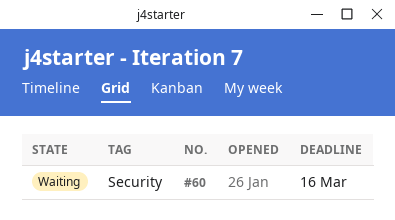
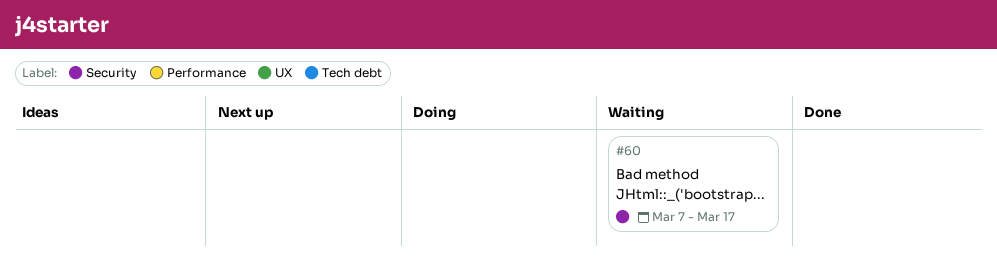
#60, due: Mar 16 -> Mar 17

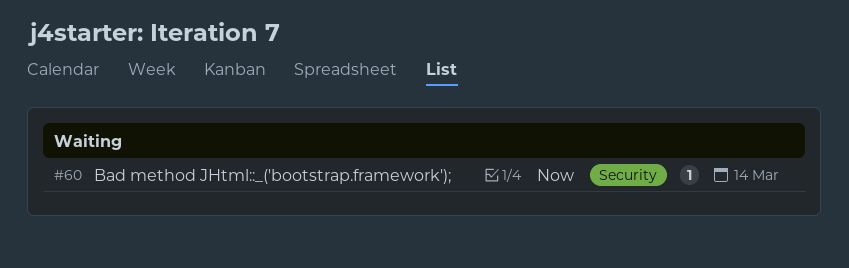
#60, due: Mar 17 -> Mar 14

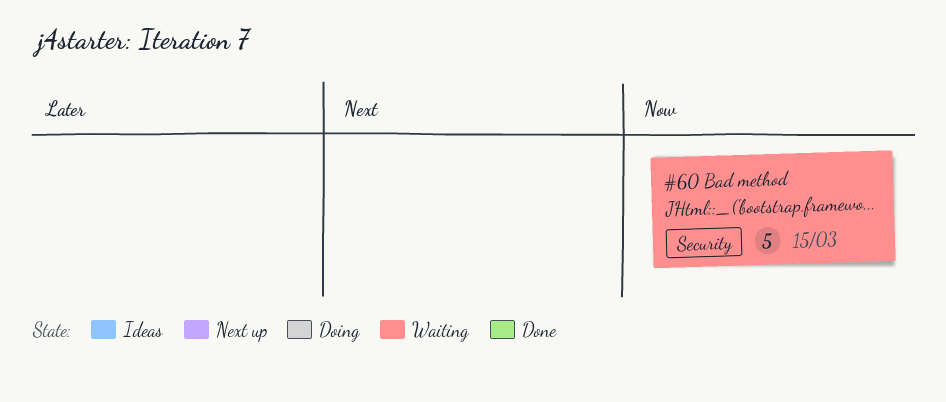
#60, estimate: 1 -> 5
#60, due: Mar 14 -> Mar 15

